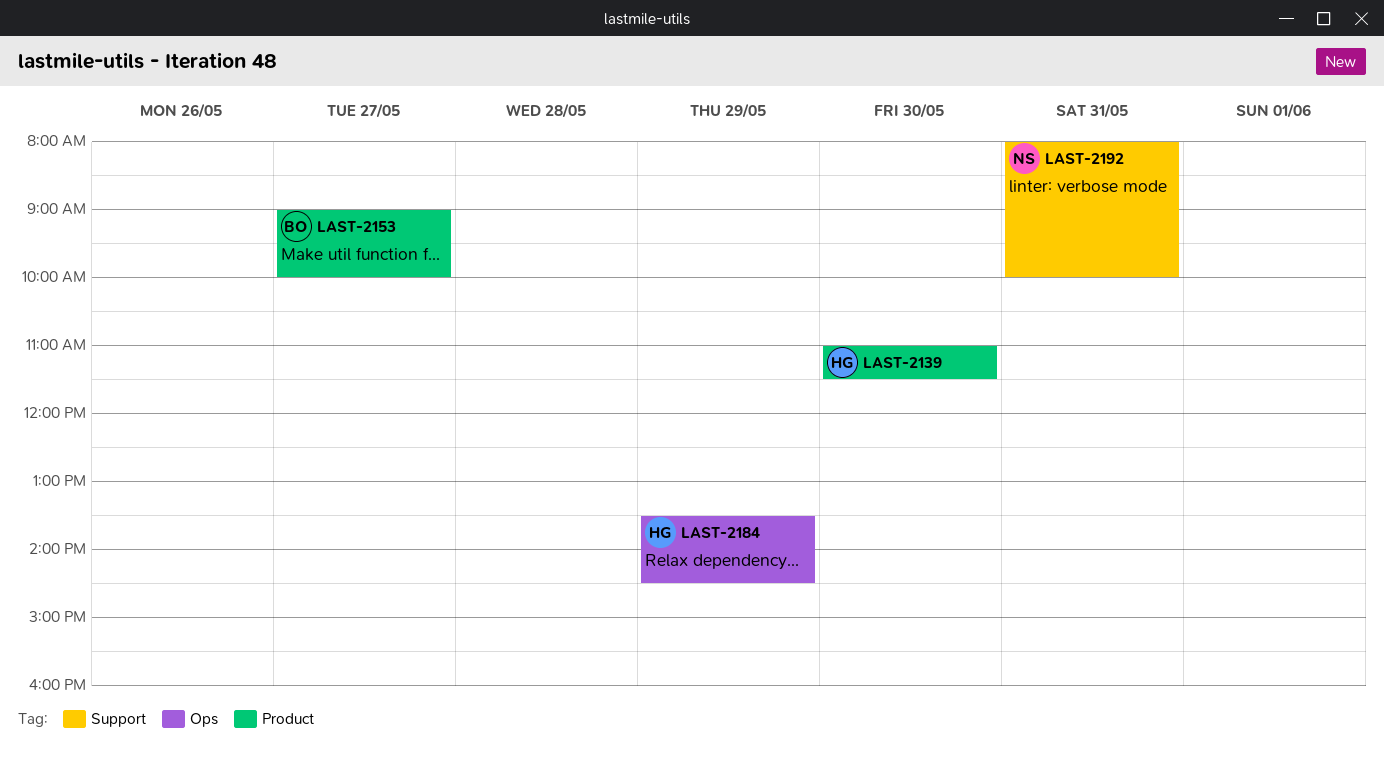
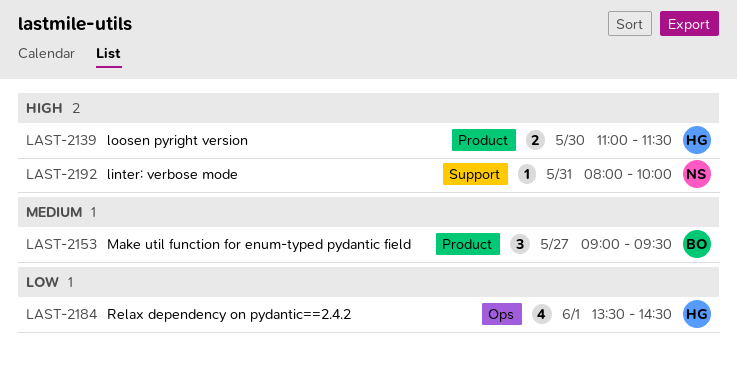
LAST-2153, ends: 10:00 -> 09:30
LAST-2184, day: May 29 -> Jun 1

